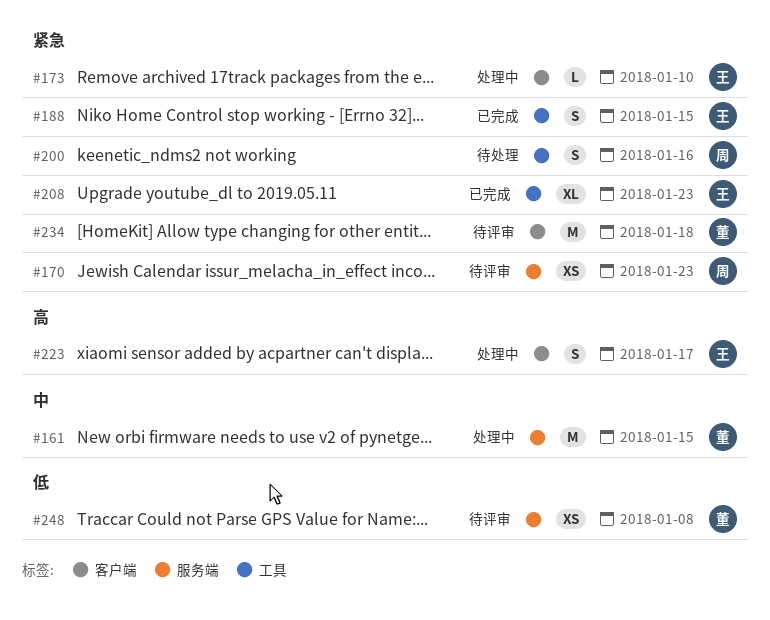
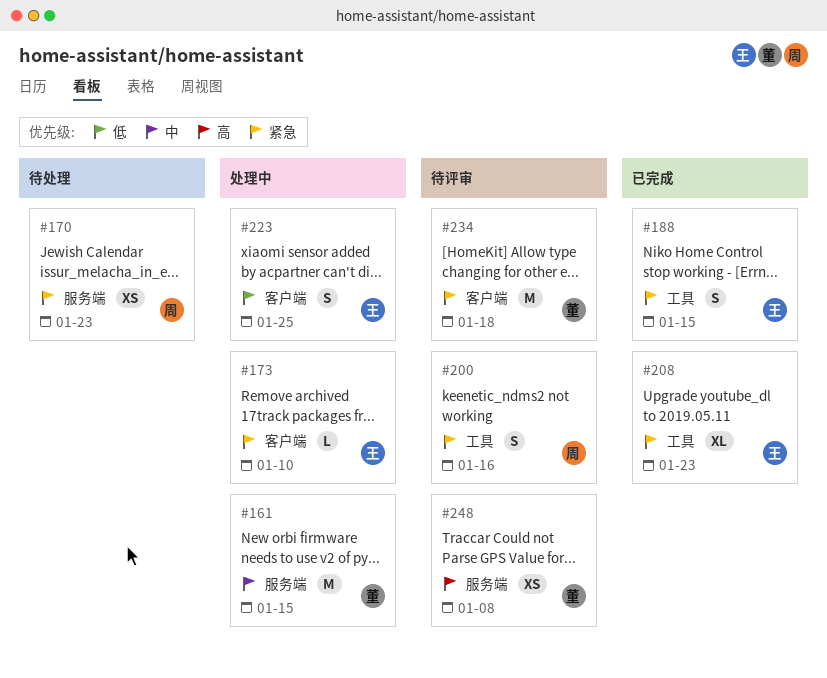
#170, status: 待评审 -> 待处理
#200, status: 待处理 -> 待评审
#223, priority: 高 -> 低
#223, due: Jan 17 -> Jan 25
#248, priority: 低 -> 高

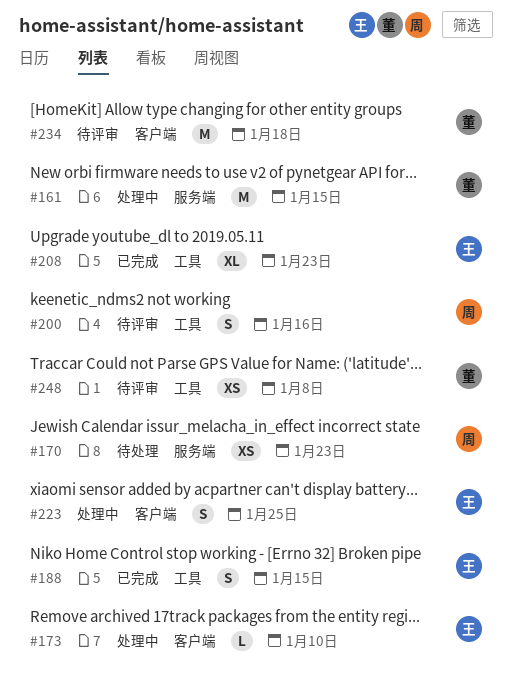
#248, label: 服务端 -> 工具

